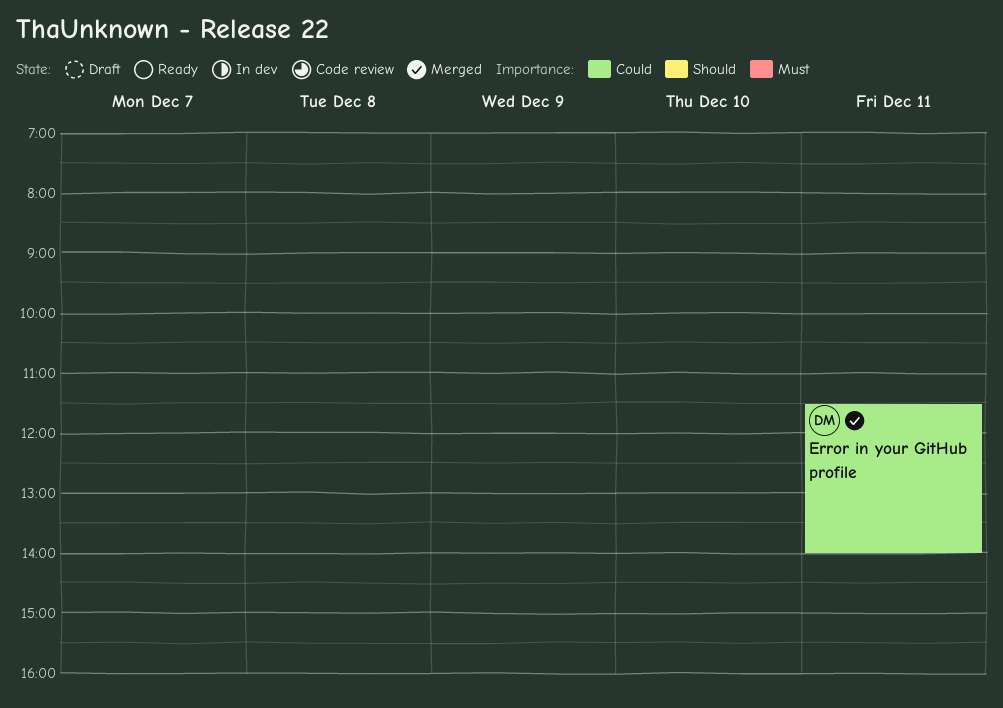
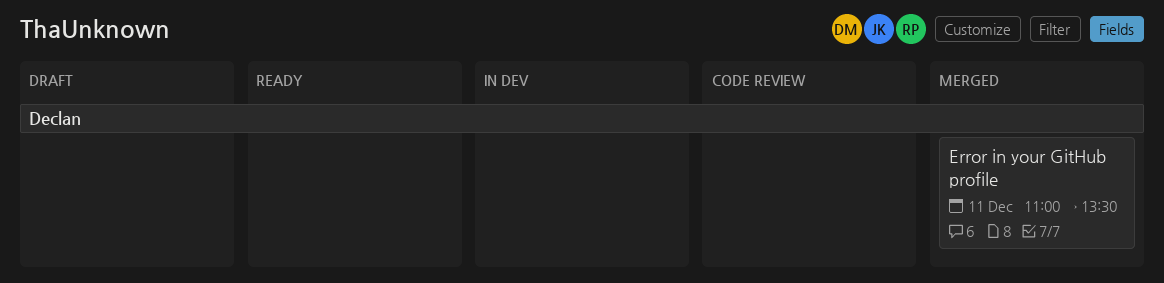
Error in your GitHub profile, begins: 11:30 -> 11:00
Error in your GitHub profile, ends: 14:00 -> 13:30

